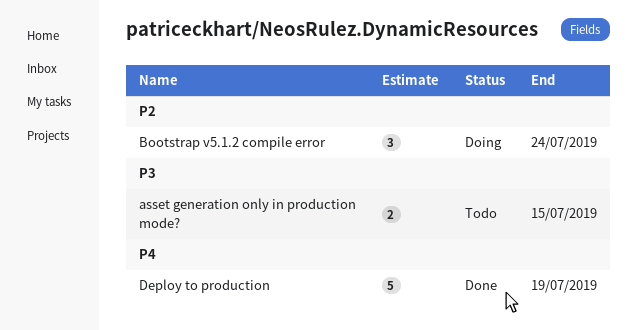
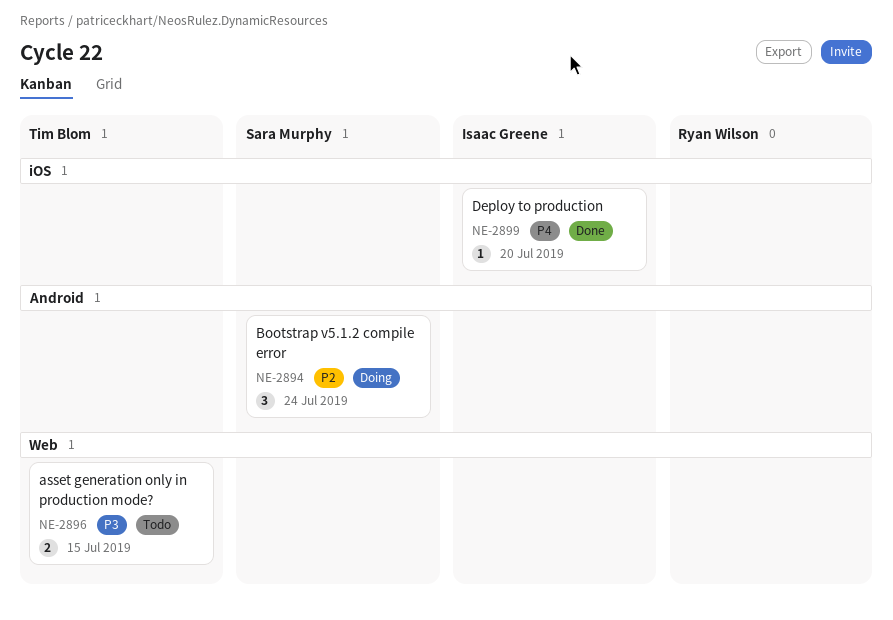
Deploy to production, estimate: 5 -> 1
Deploy to production, due: Jul 19 -> Jul 20

